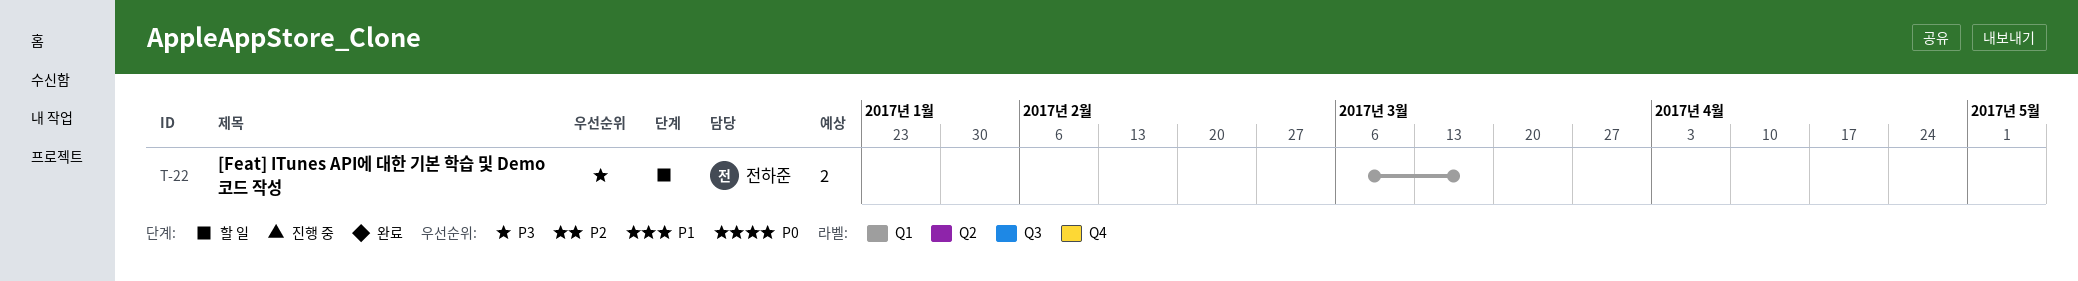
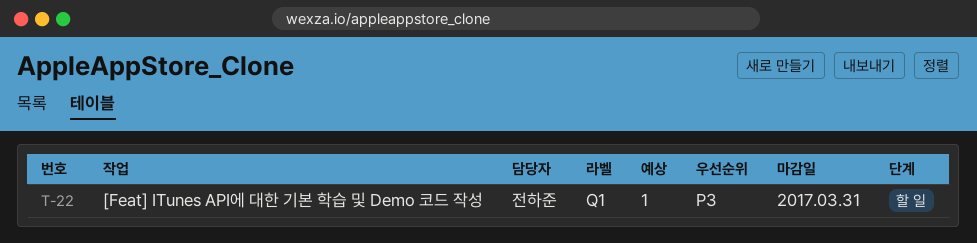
T-22, estimate: 2 -> 1
T-22, due: Mar 17 -> Mar 31

